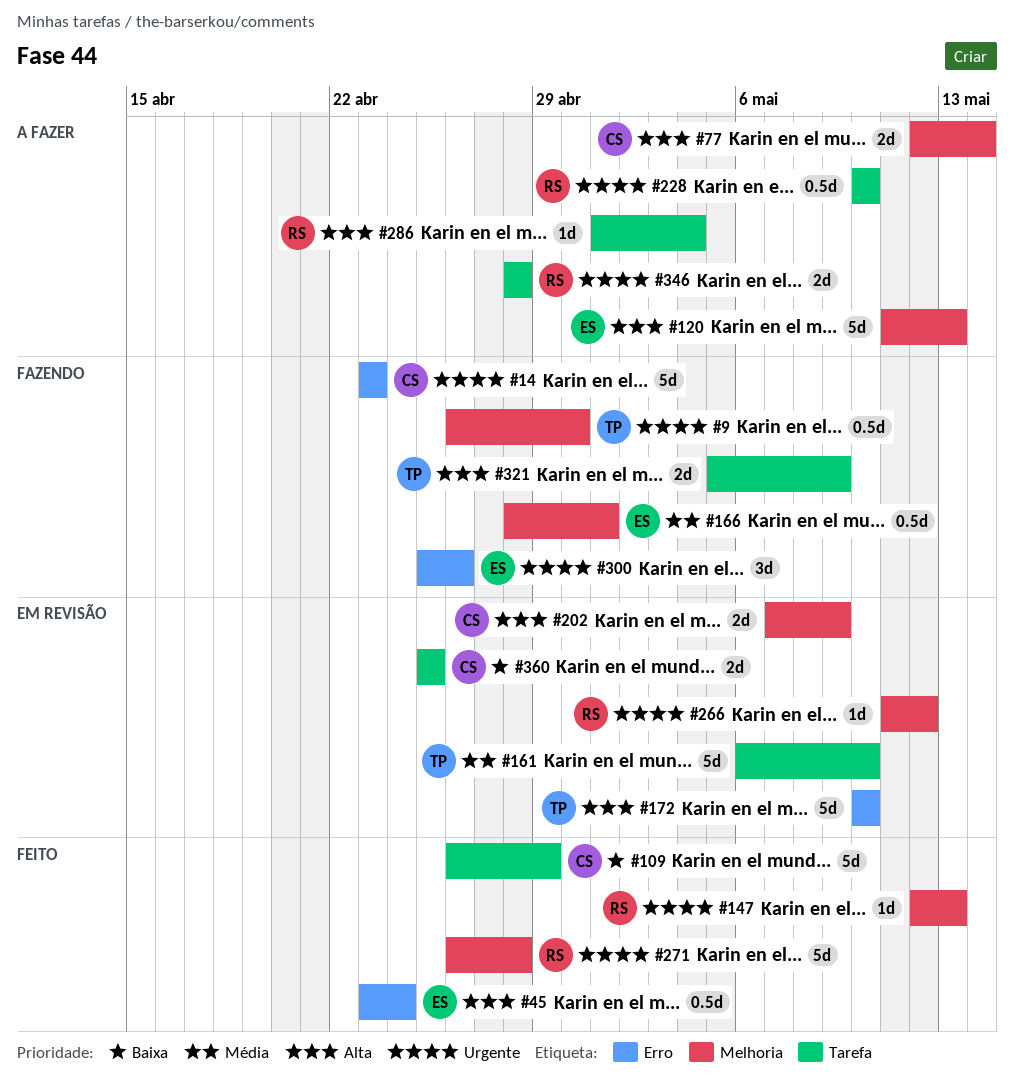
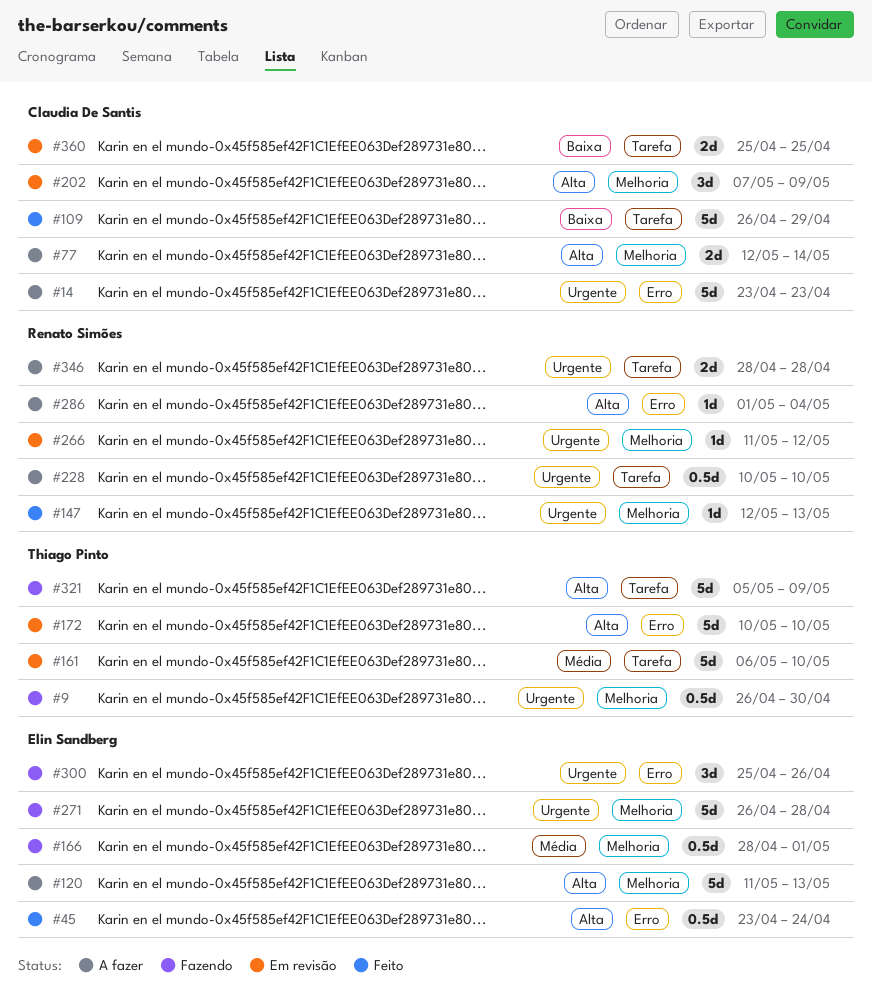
#14, status: Fazendo -> A fazer
#202, estimate: 2d -> 3d
#271, status: Feito -> Fazendo
#271, owner: Renato Simões -> Elin Sandberg
#286, label: Tarefa -> Erro
#321, estimate: 2d -> 5d

